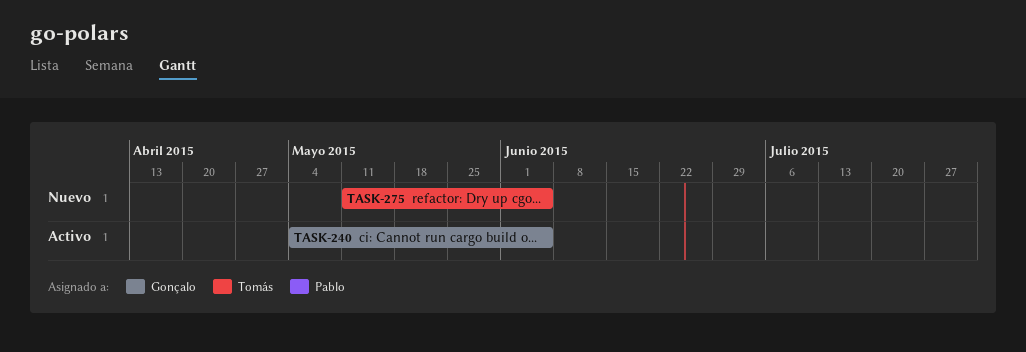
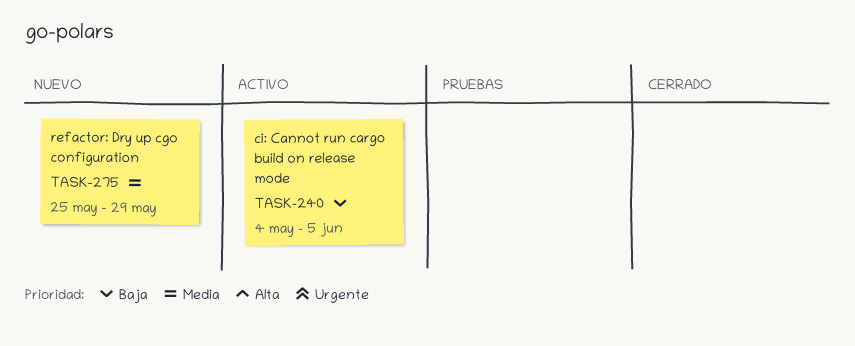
TASK-275, start: May 11 -> May 25
TASK-275, due: Jun 5 -> May 29

